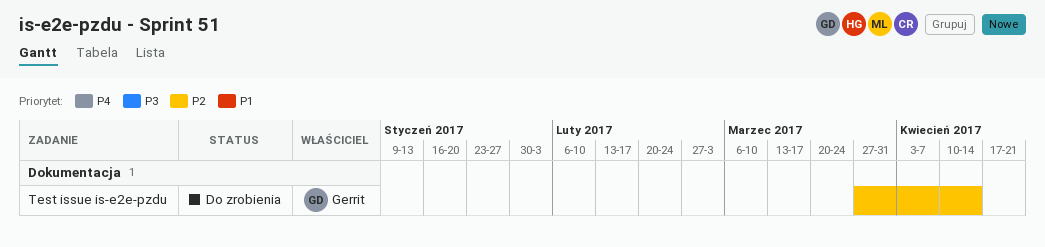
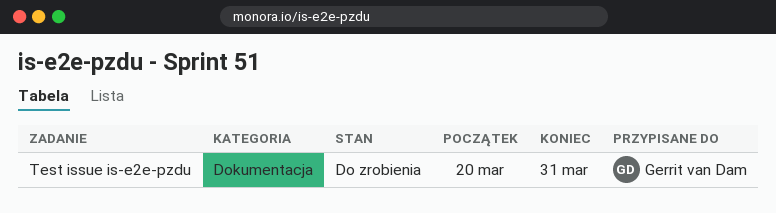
Test issue is-e2e-pzdu, start: Mar 27 -> Mar 20
Test issue is-e2e-pzdu, due: Apr 14 -> Mar 31

